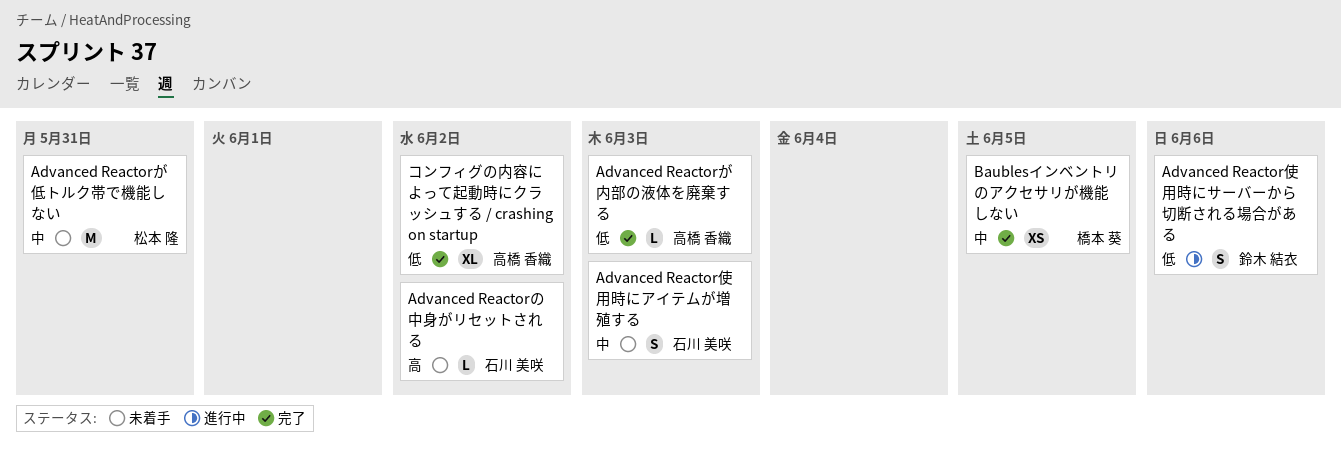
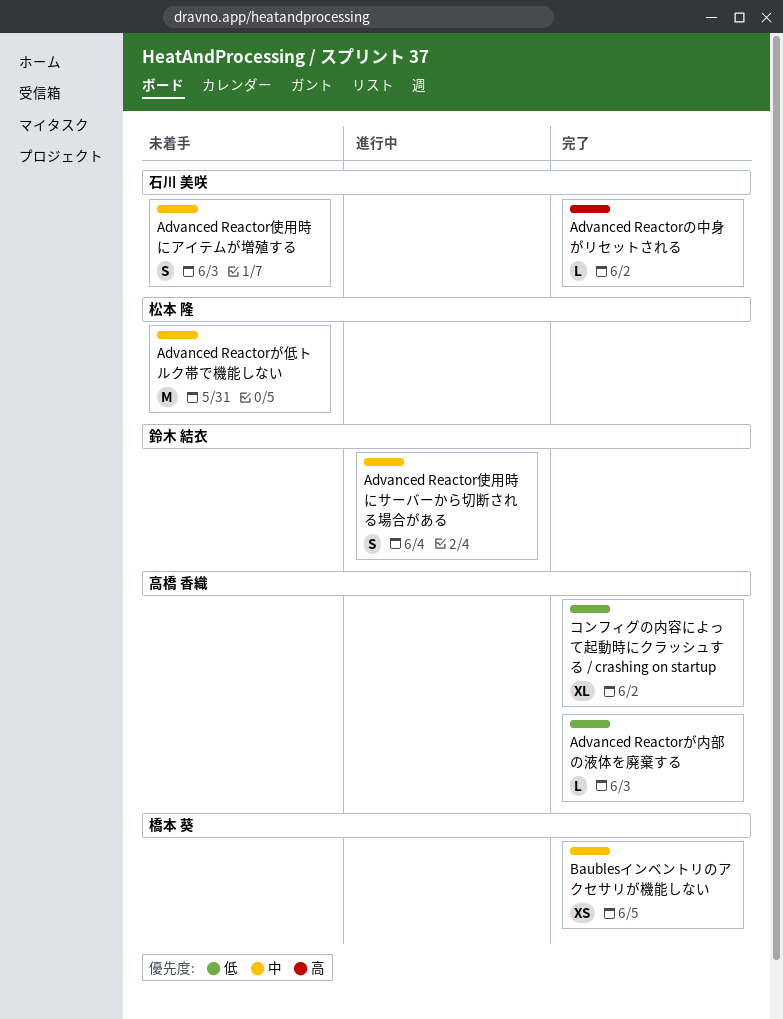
Advanced Reactorの中身がリセットされる, status: 未着手 -> 完了
Advanced Reactor使用時にサーバーから切断される場合がある, priority: 低 -> 中
Advanced Reactor使用時にサーバーから切断される場合がある, due: Jun 6 -> Jun 4

